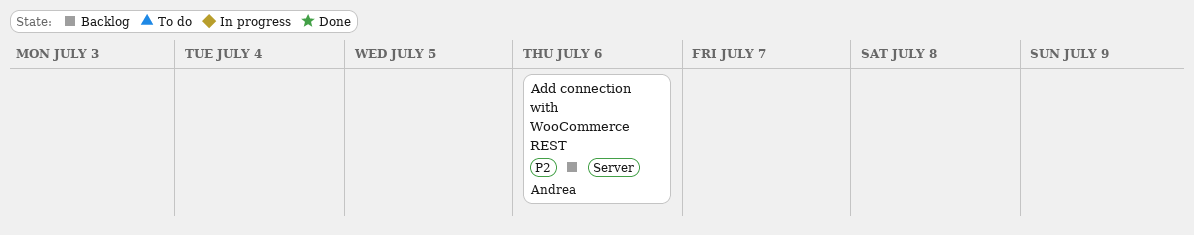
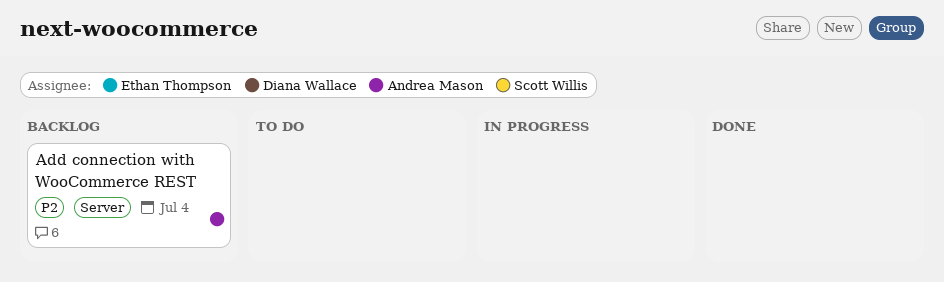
Add connection with WooCommerce REST, due: Jul 6 -> Jul 4

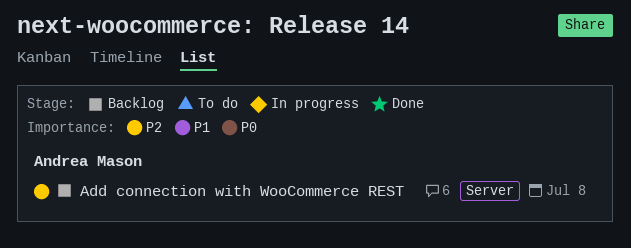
Add connection with WooCommerce REST, due: Jul 4 -> Jul 8

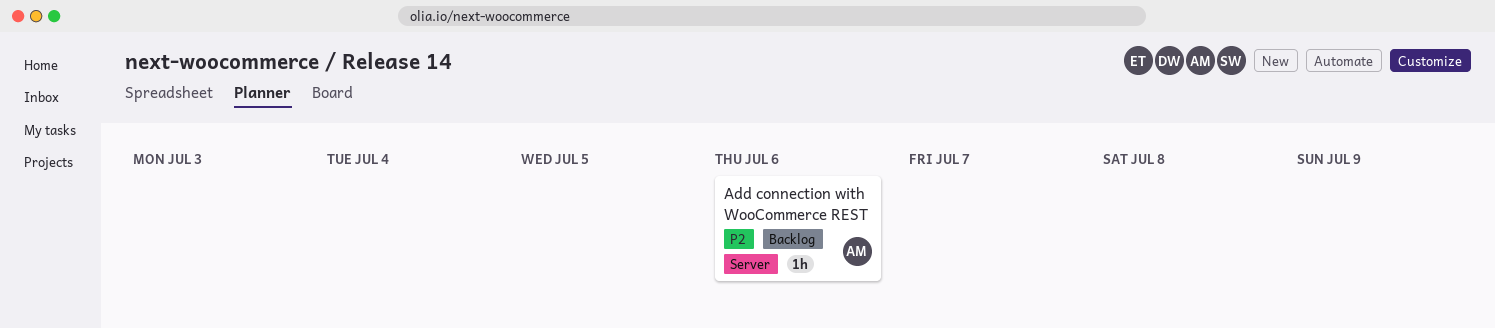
Add connection with WooCommerce REST, due: Jul 8 -> Jul 6

